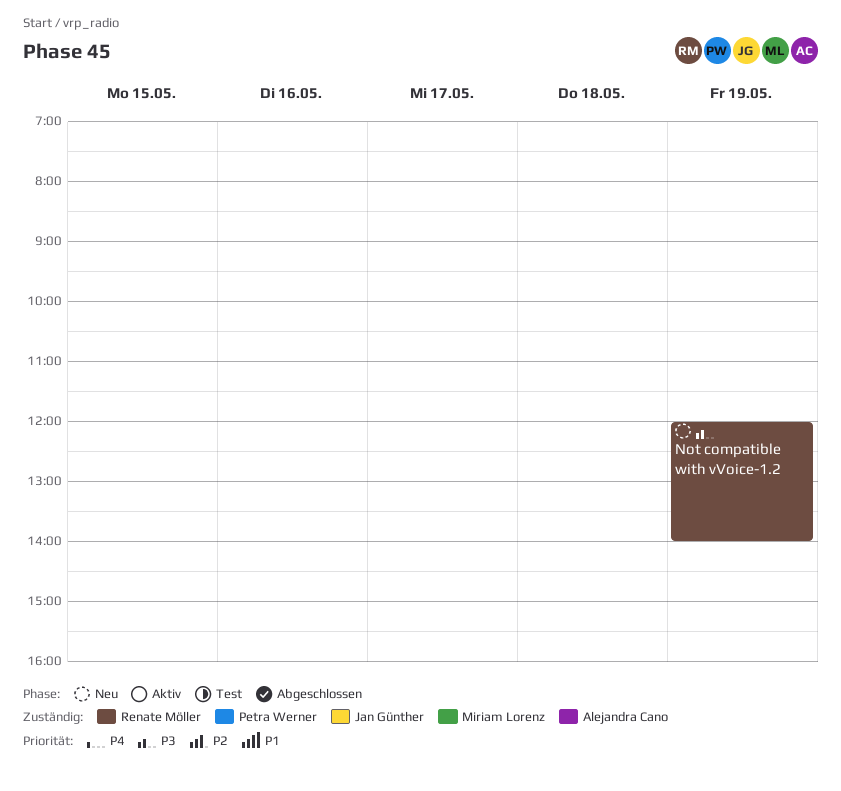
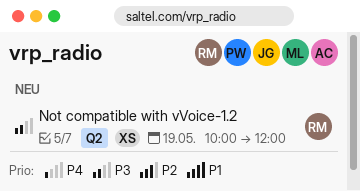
Not compatible with vVoice-1.2, begins: 12:00 -> 10:00
Not compatible with vVoice-1.2, ends: 14:00 -> 12:00

